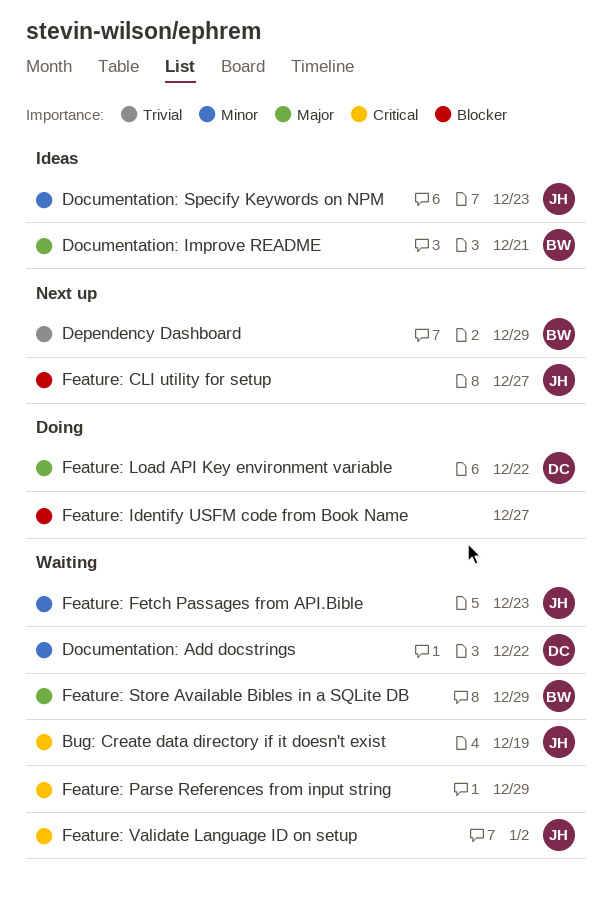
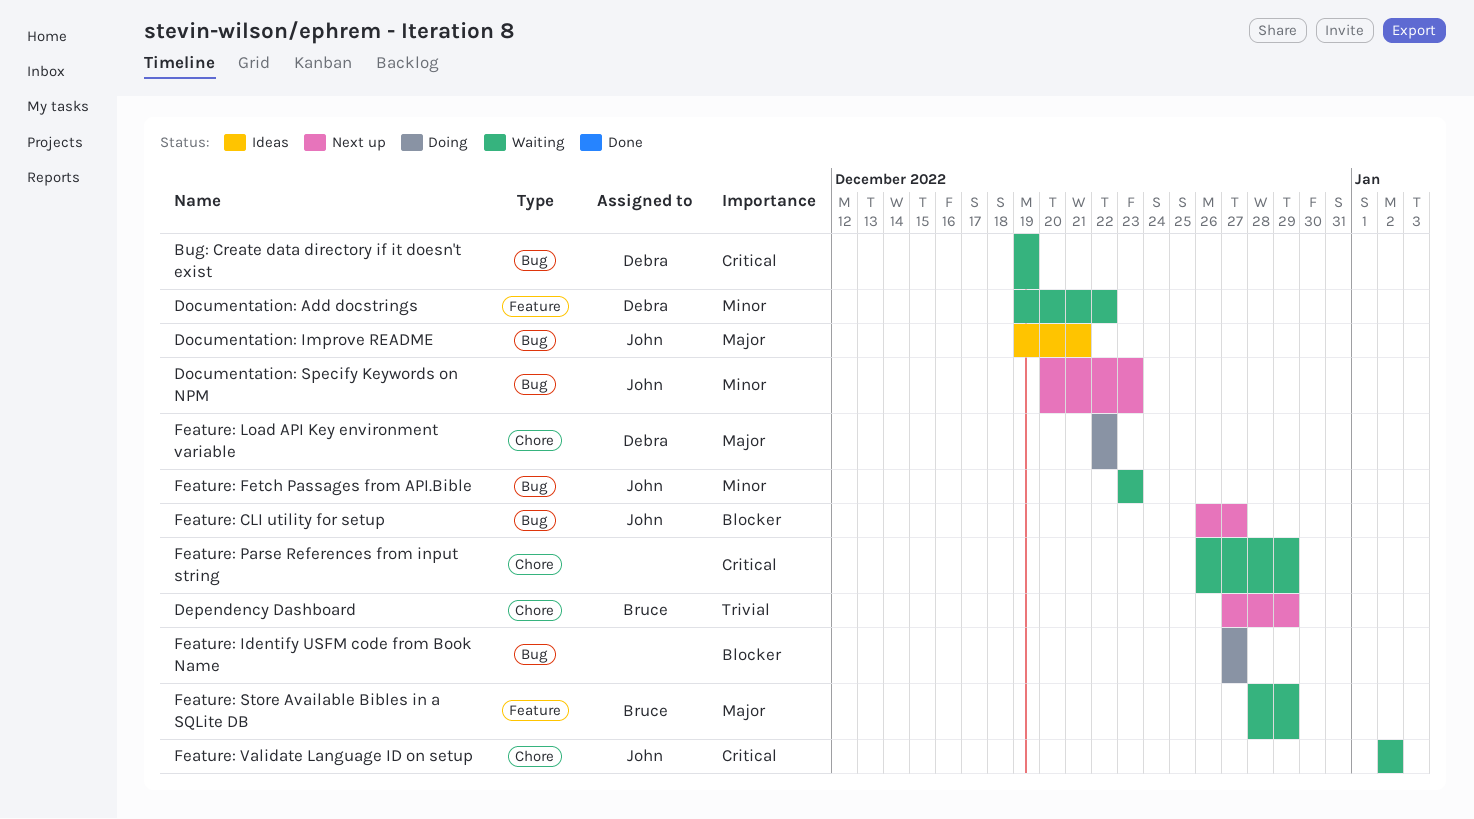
Bug: Create data directory if it doesn't exist, owner: John -> Debra
Documentation: Improve README, owner: Bruce -> John
Documentation: Specify Keywords on NPM, status: Ideas -> Next up

